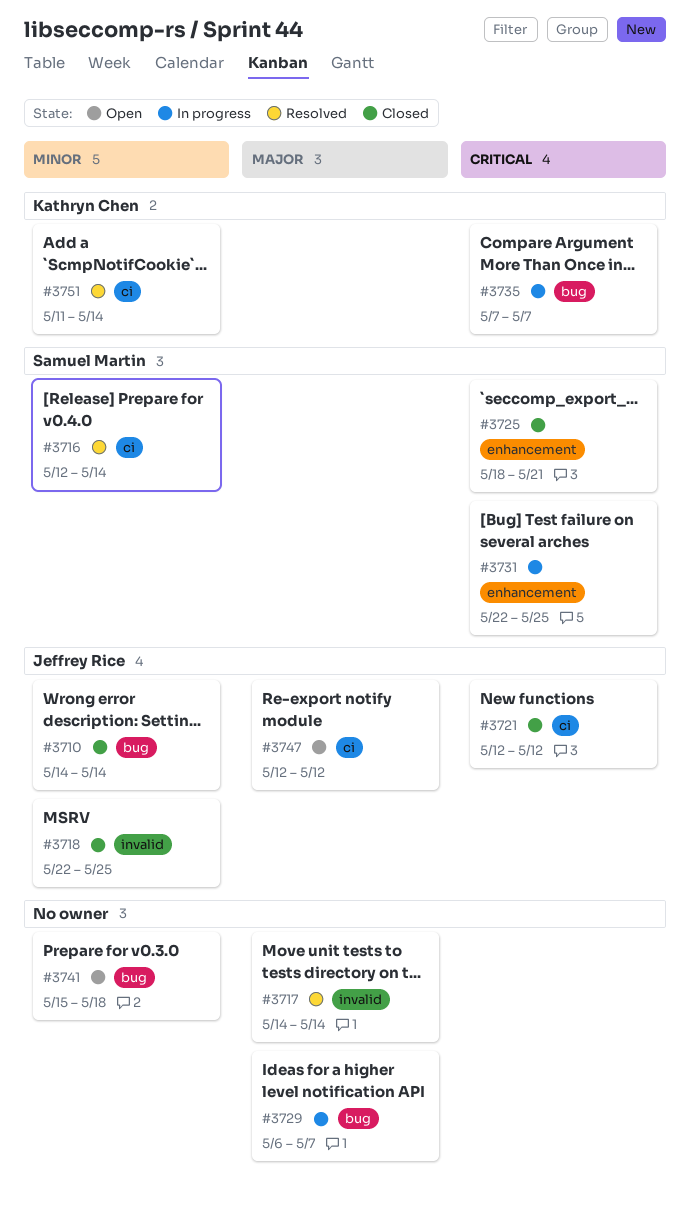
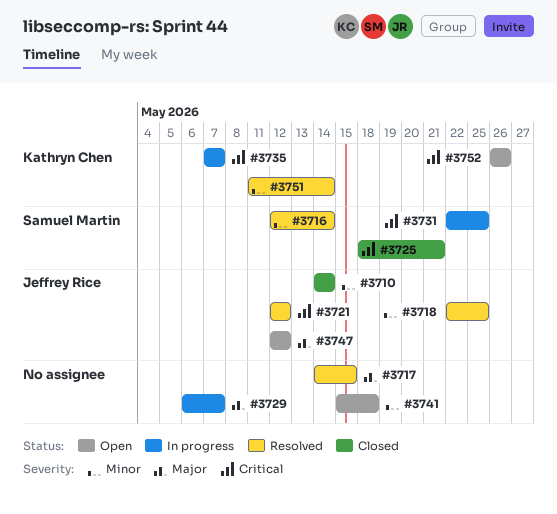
#3717, due: May 14 -> May 15
#3718, status: Closed -> Resolved
#3721, status: Closed -> Resolved
#3752: none -> present

